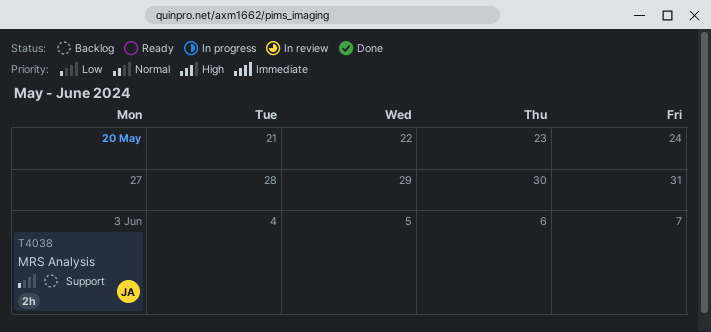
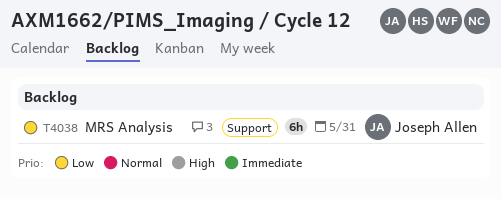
T4038, estimate: 2h -> 6h
T4038, due: Jun 3 -> May 31

